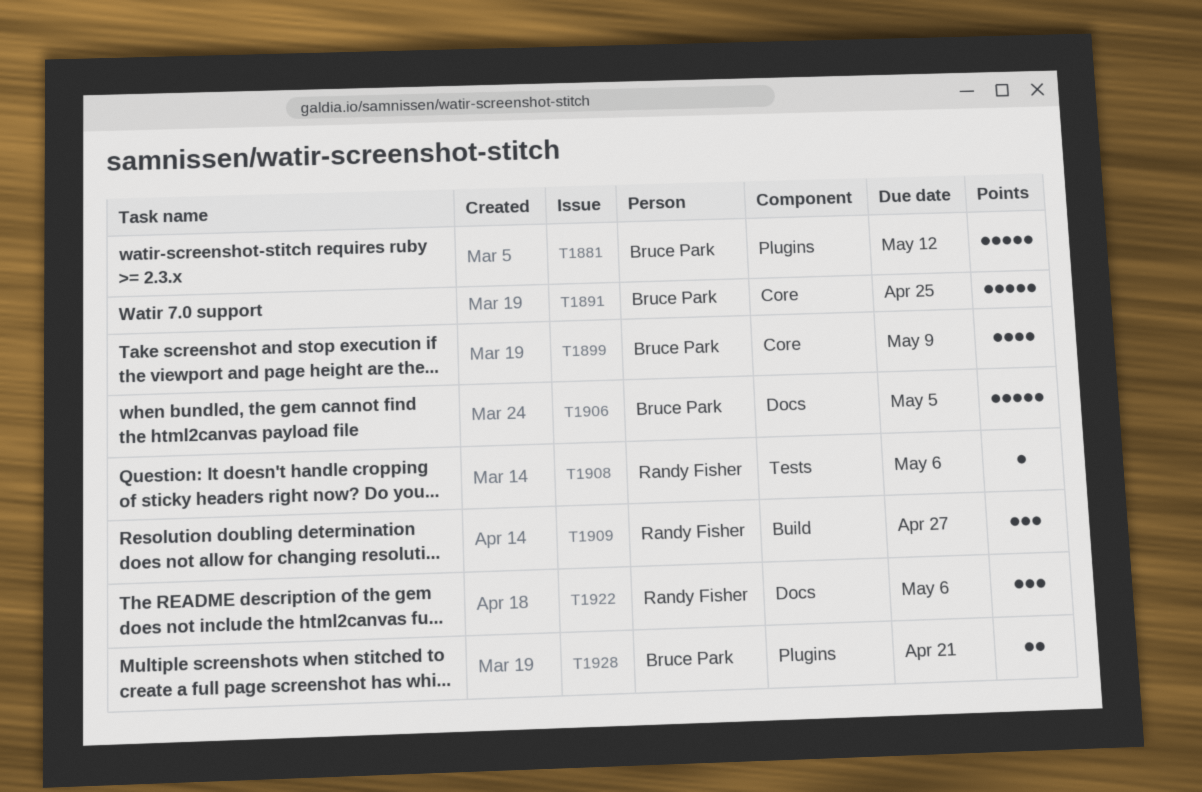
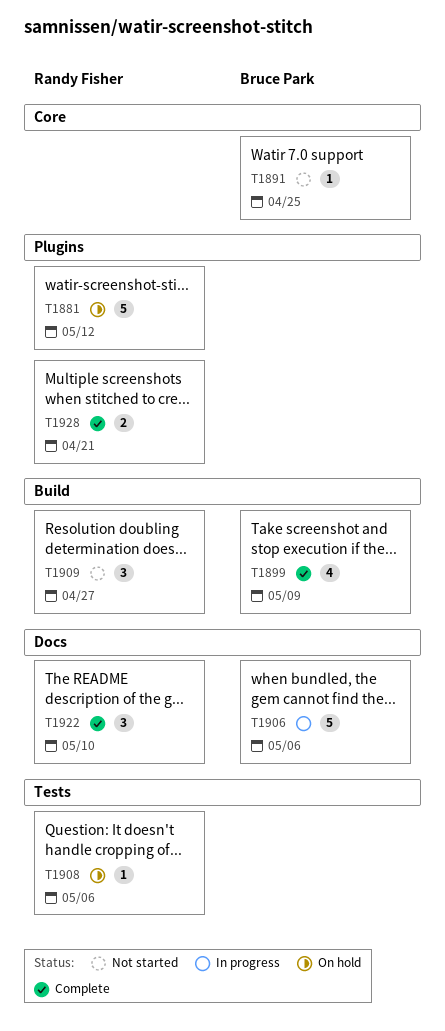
T1881, owner: Bruce Park -> Randy Fisher
T1891, estimate: 5 -> 1
T1899, label: Core -> Build
T1906, due: May 5 -> May 6
T1922, due: May 6 -> May 10
T1928, owner: Bruce Park -> Randy Fisher

